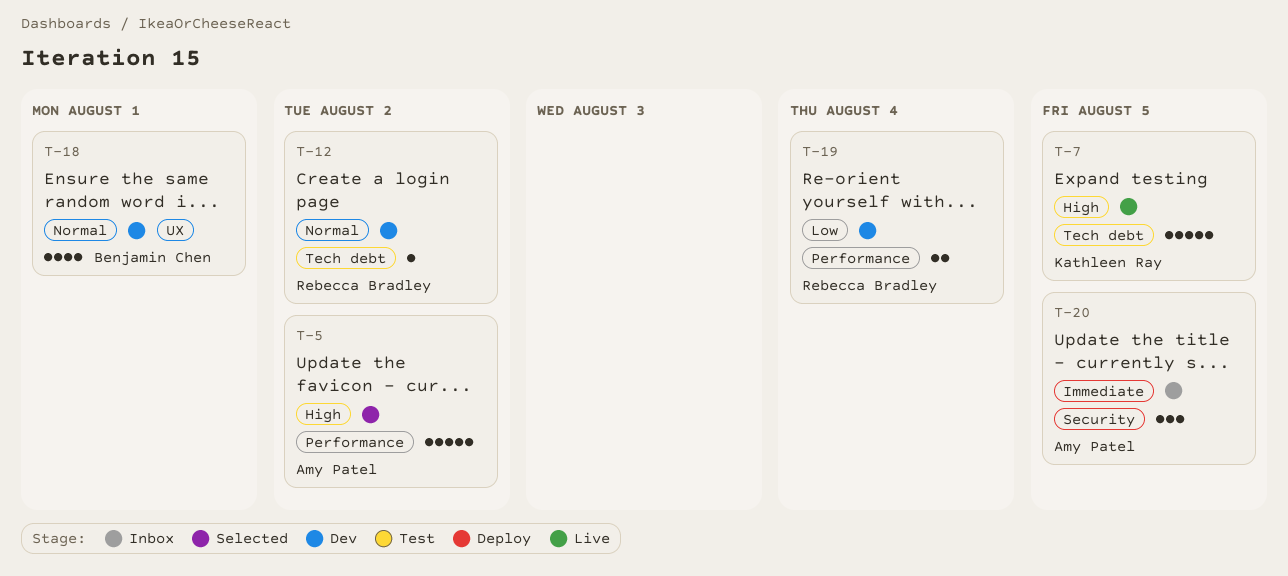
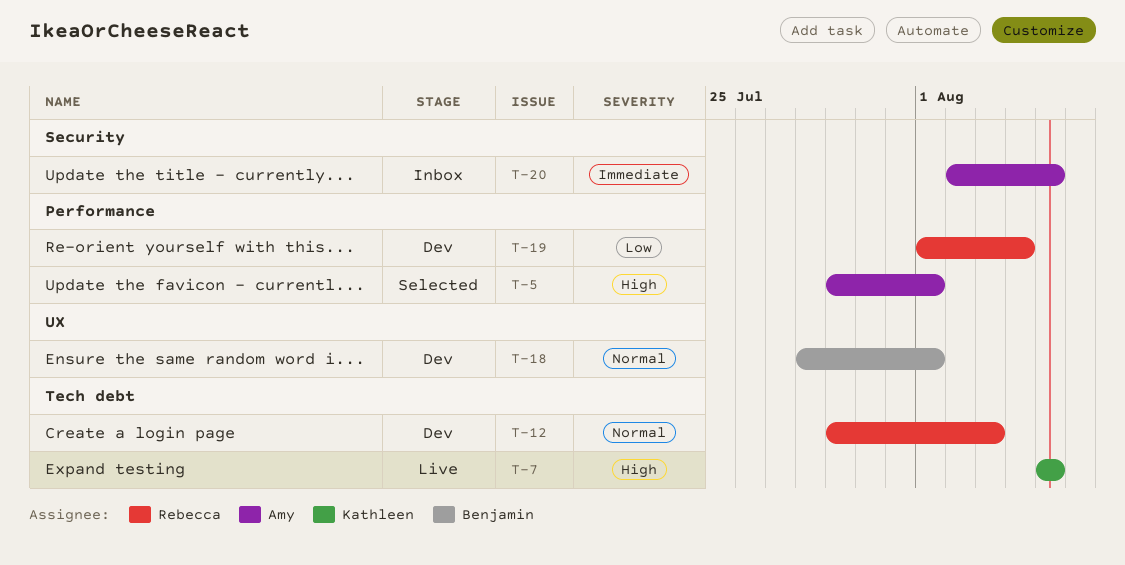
T-5, due: Aug 2 -> Aug 1
T-12, due: Aug 2 -> Aug 3

